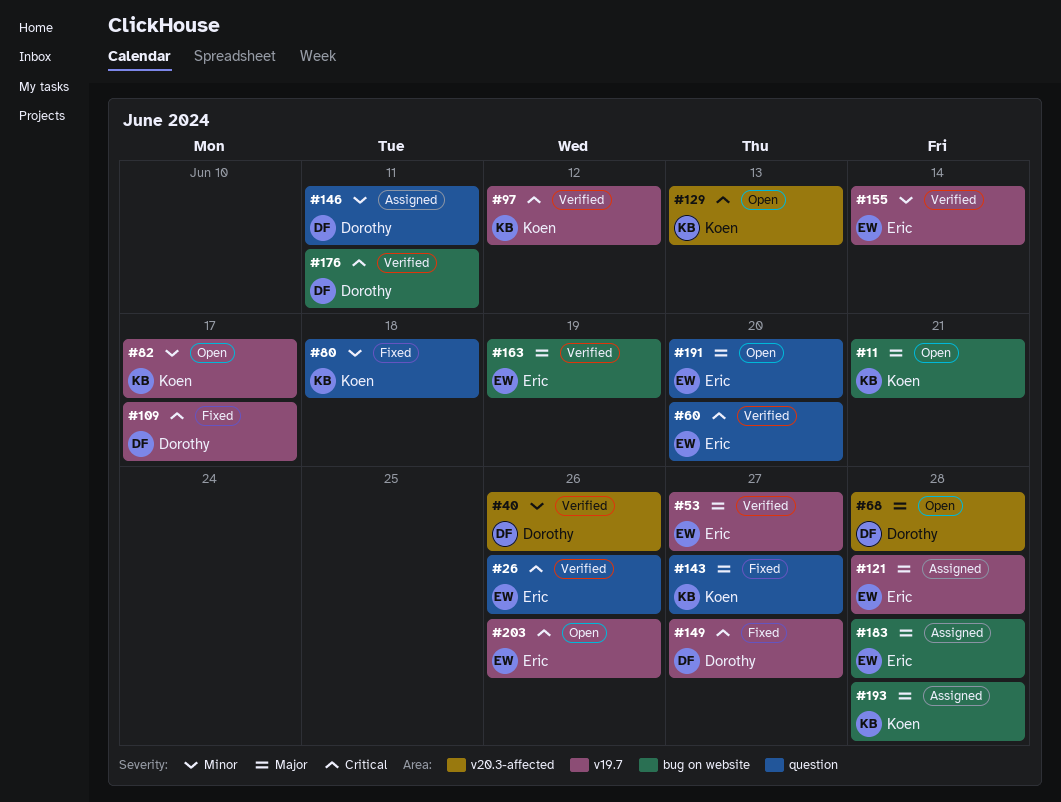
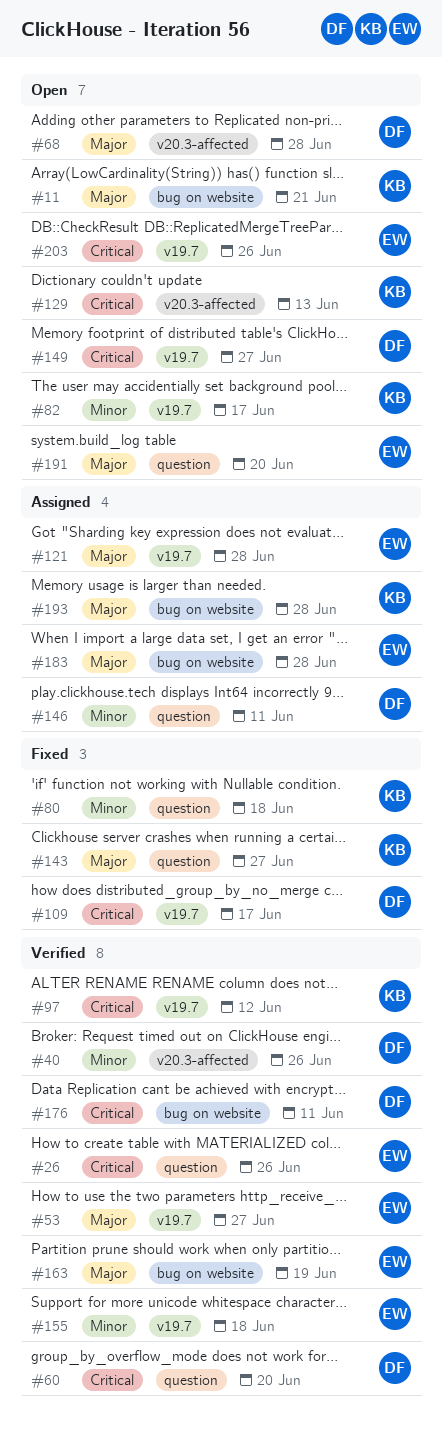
#60, owner: Eric -> Dorothy
#149, status: Fixed -> Open
#155, due: Jun 14 -> Jun 18

